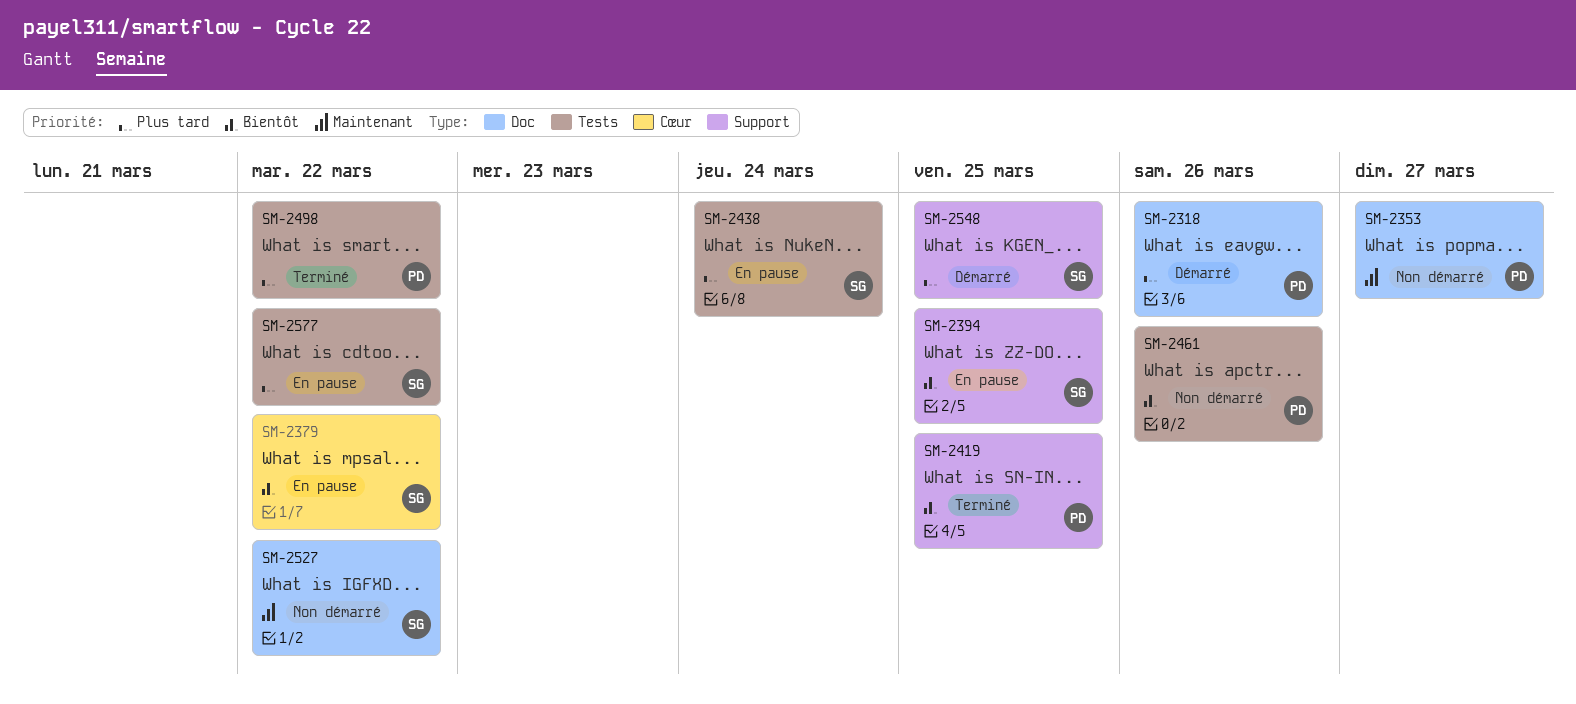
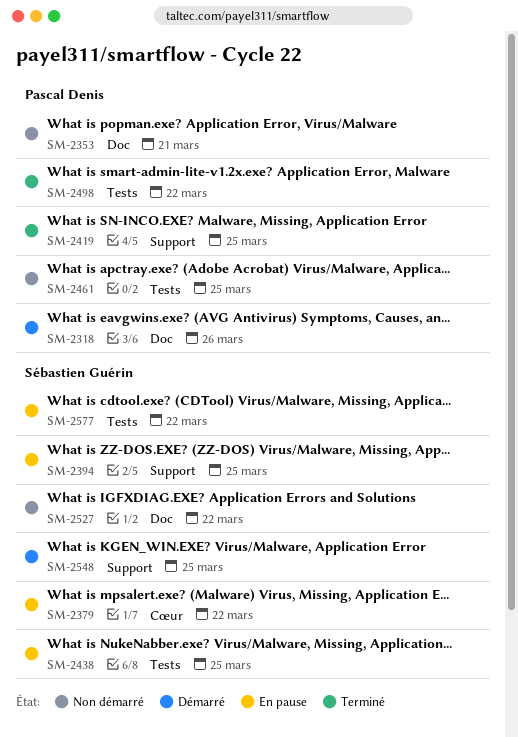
SM-2353, due: Mar 27 -> Mar 21
SM-2438, due: Mar 24 -> Mar 25
SM-2461, due: Mar 26 -> Mar 25

